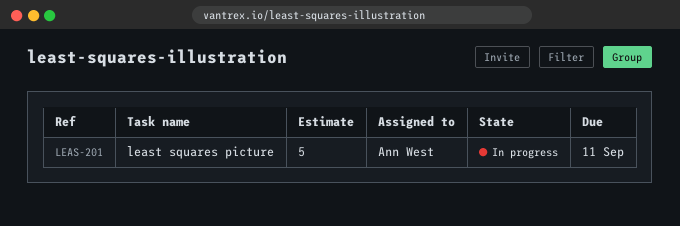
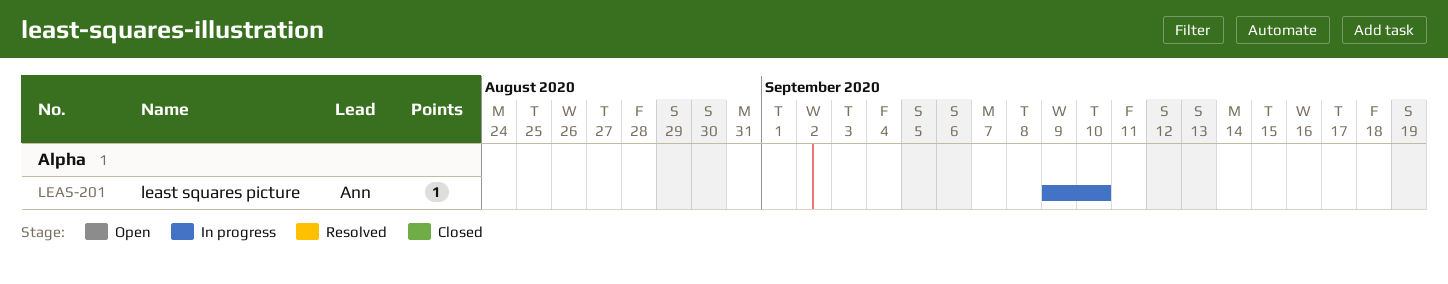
LEAS-201, estimate: 5 -> 1
LEAS-201, due: Sep 11 -> Sep 10

